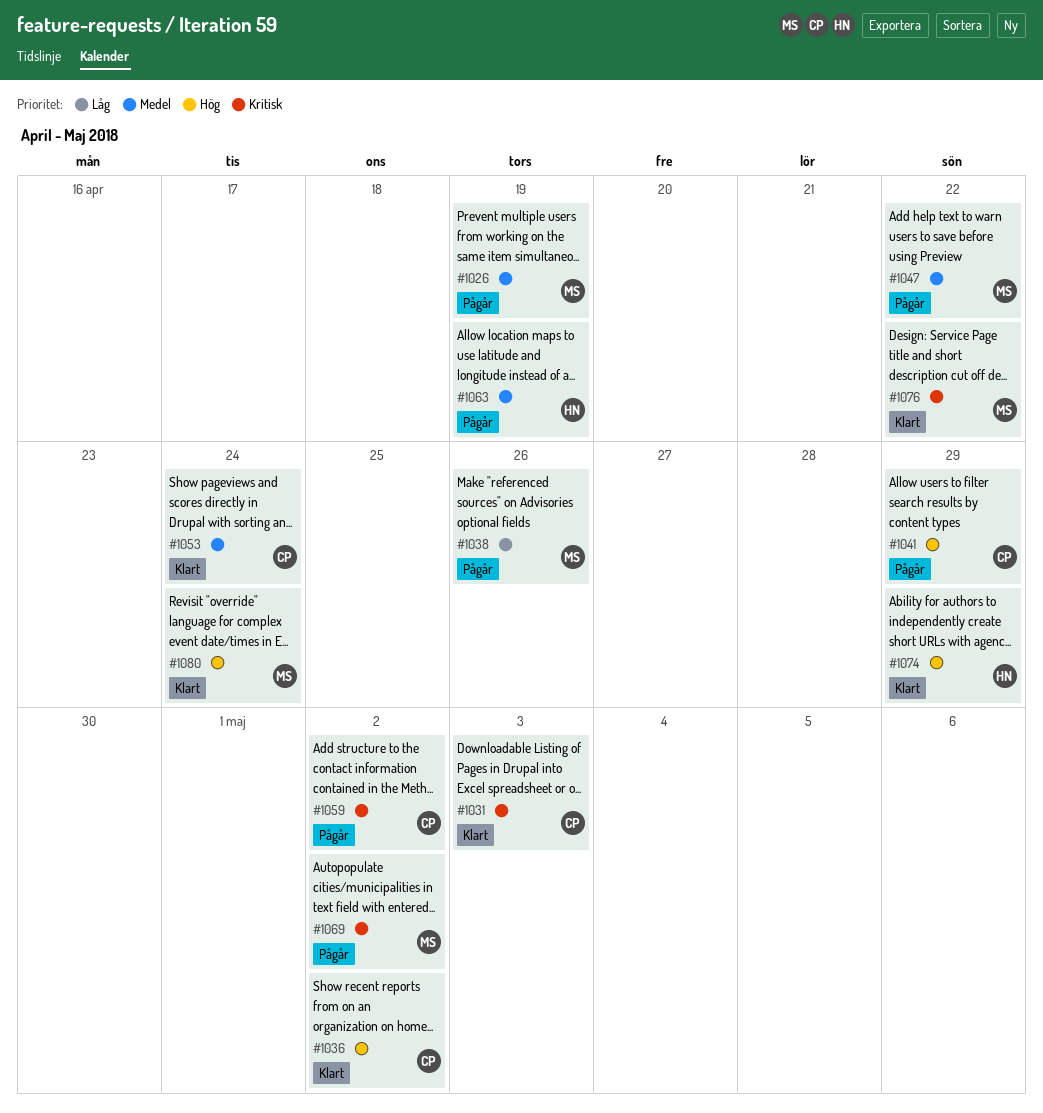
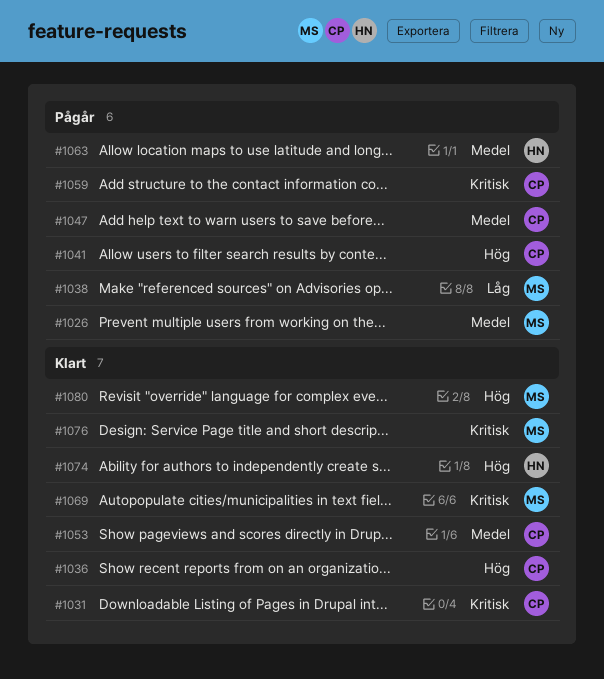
#1047, owner: MS -> CP
#1069, status: Pågår -> Klart

